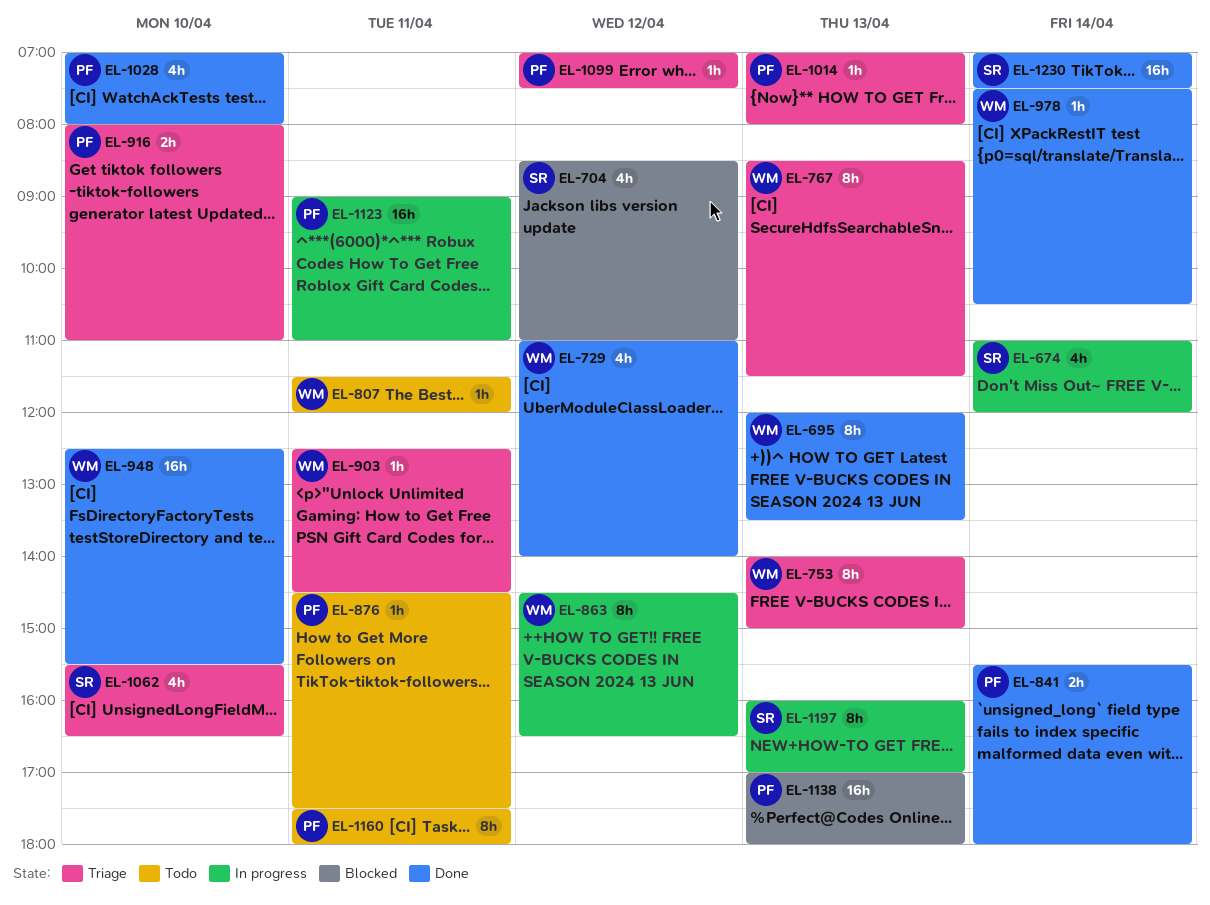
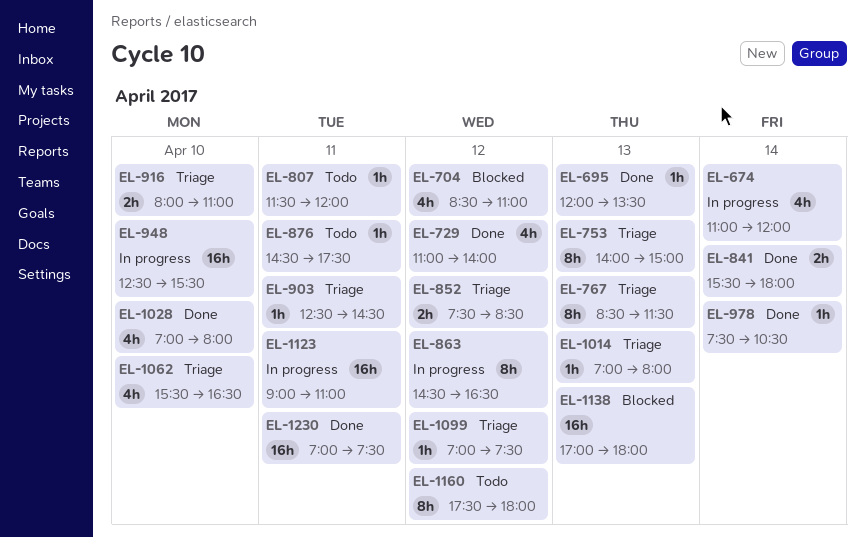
EL-695, estimate: 8h -> 1h
EL-852: none -> present
EL-948, status: Done -> In progress
EL-1160, day: Apr 11 -> Apr 12
EL-1197: present -> none
EL-1230, day: Apr 14 -> Apr 11

